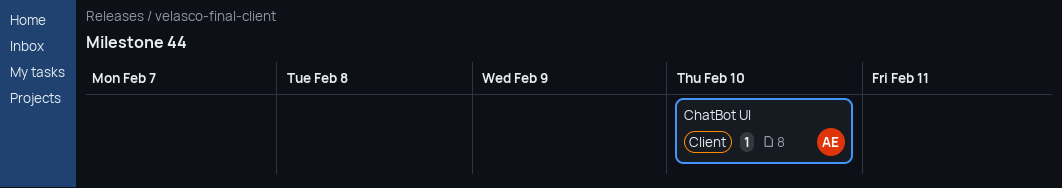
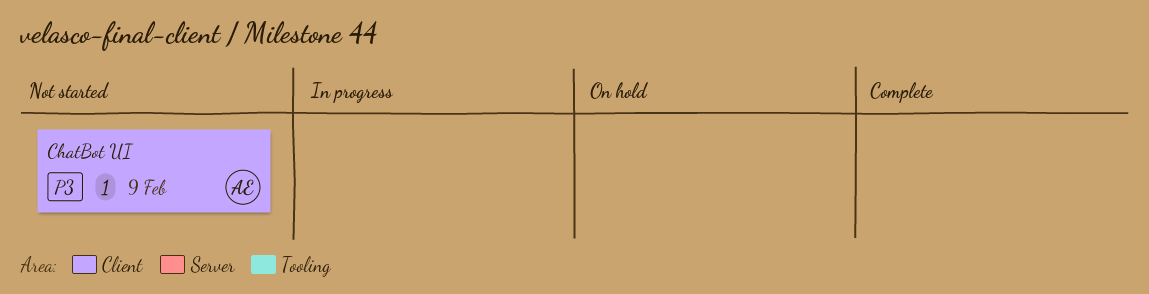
ChatBot UI, due: Feb 10 -> Feb 9

